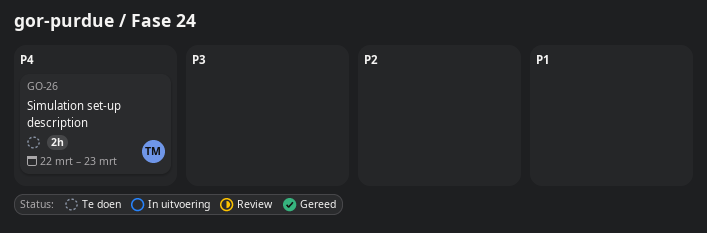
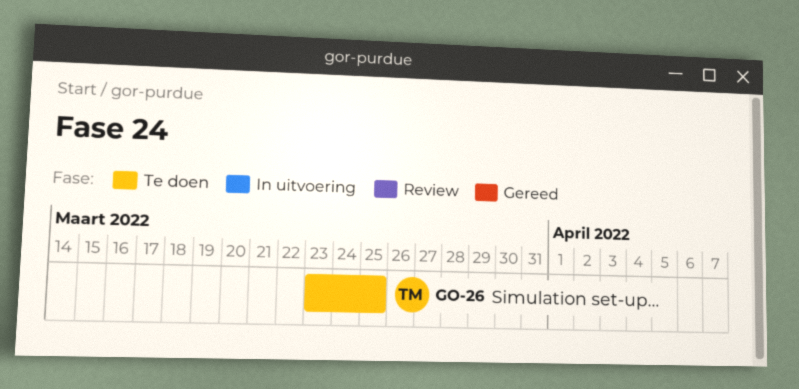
GO-26, start: Mar 22 -> Mar 23
GO-26, due: Mar 23 -> Mar 25

